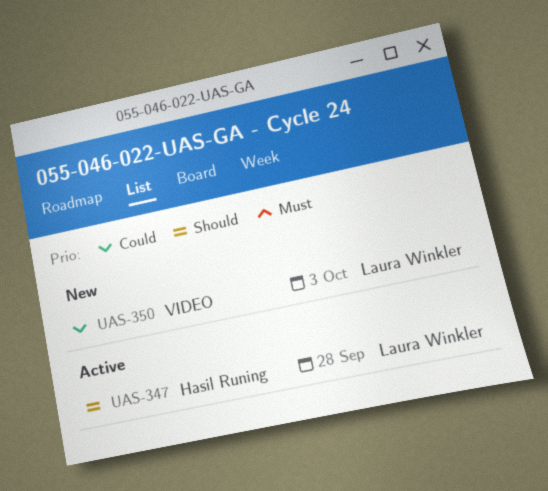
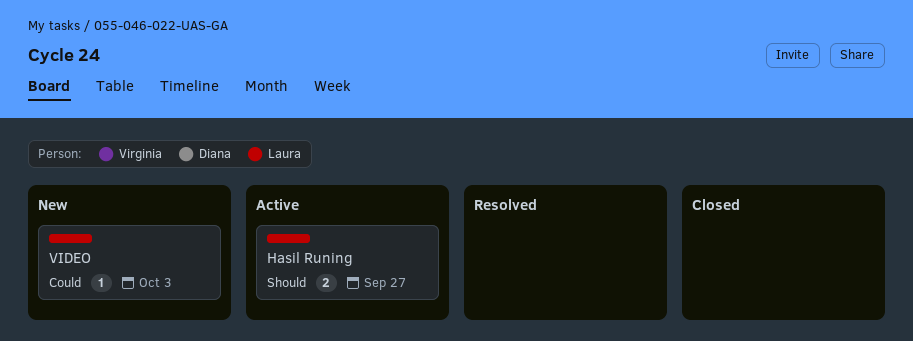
Hasil Runing, due: Sep 28 -> Sep 27

